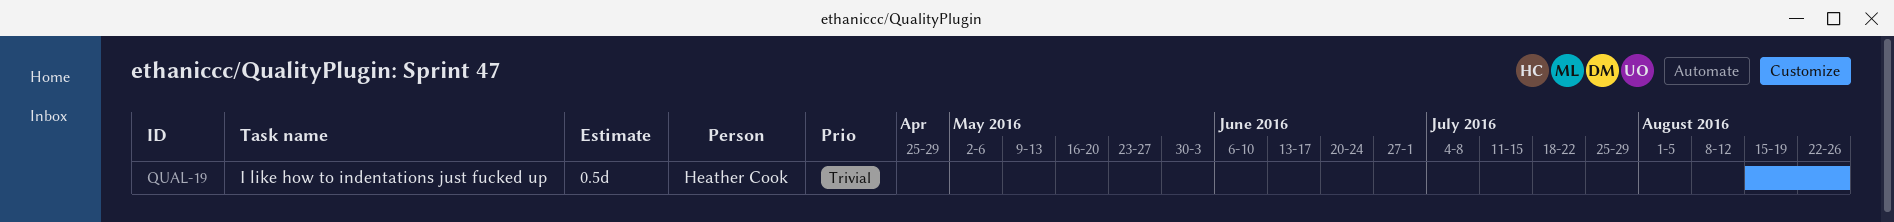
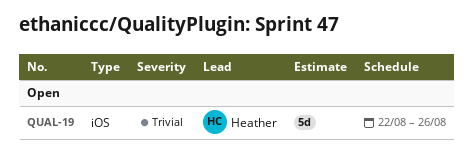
QUAL-19, estimate: 0.5d -> 5d
QUAL-19, start: Aug 15 -> Aug 22

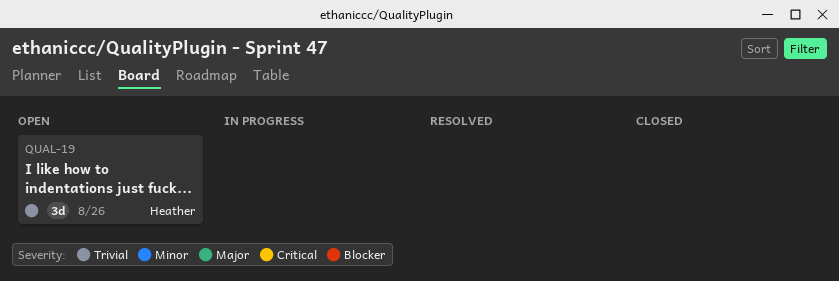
QUAL-19, estimate: 5d -> 3d

